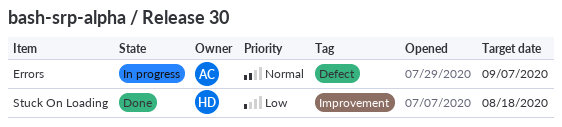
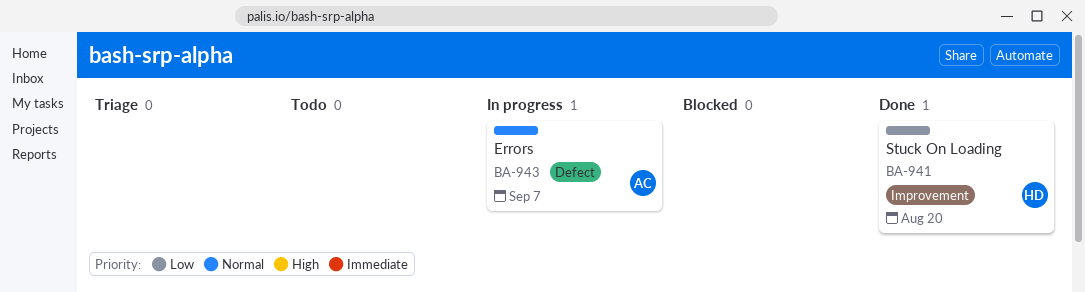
Stuck On Loading, due: Aug 18 -> Aug 20

